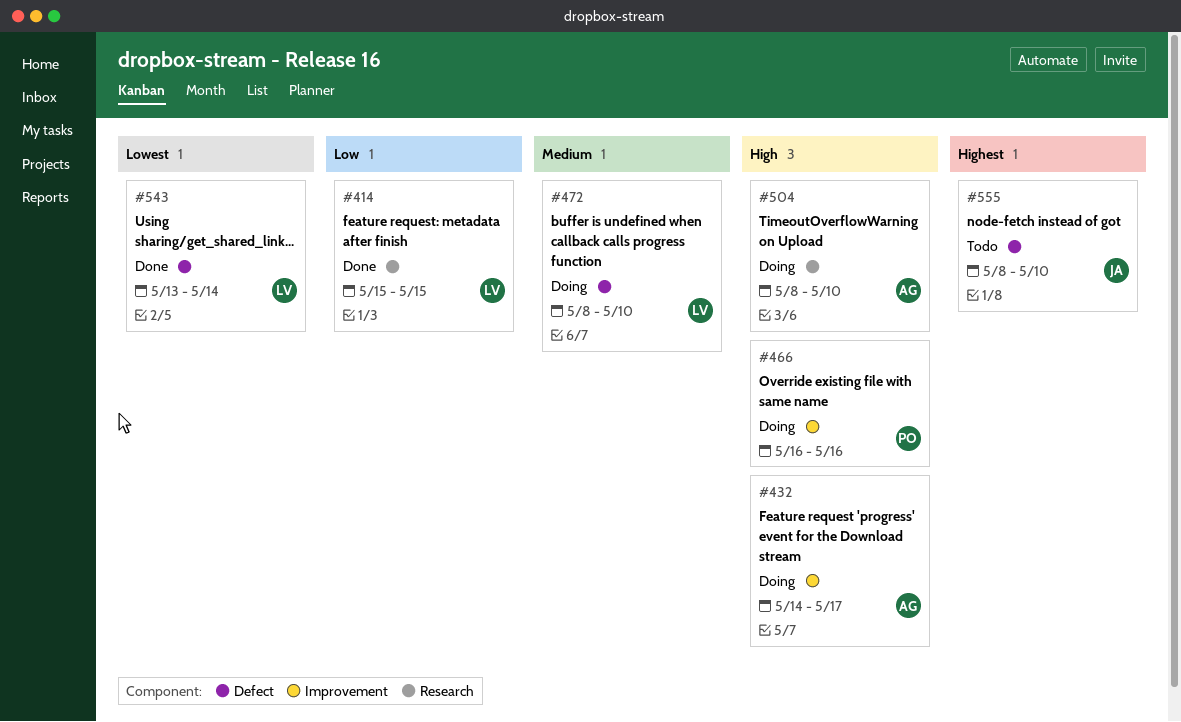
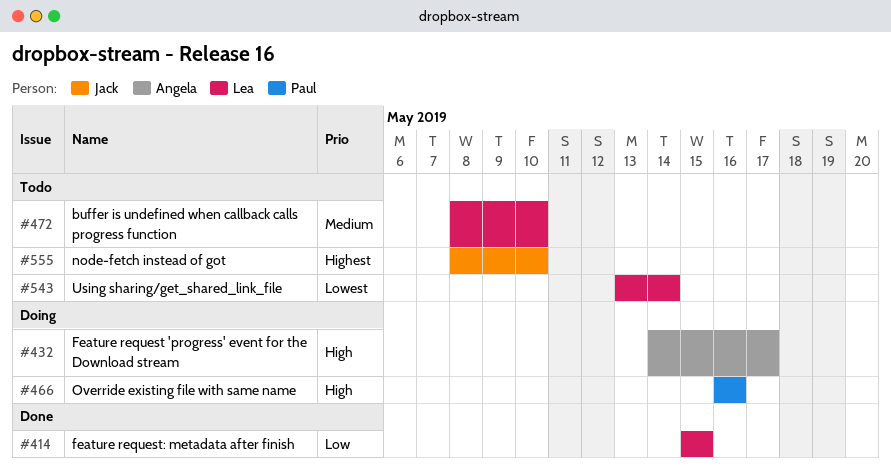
#472, status: Doing -> Todo
#504: present -> none
#543, status: Done -> Todo

